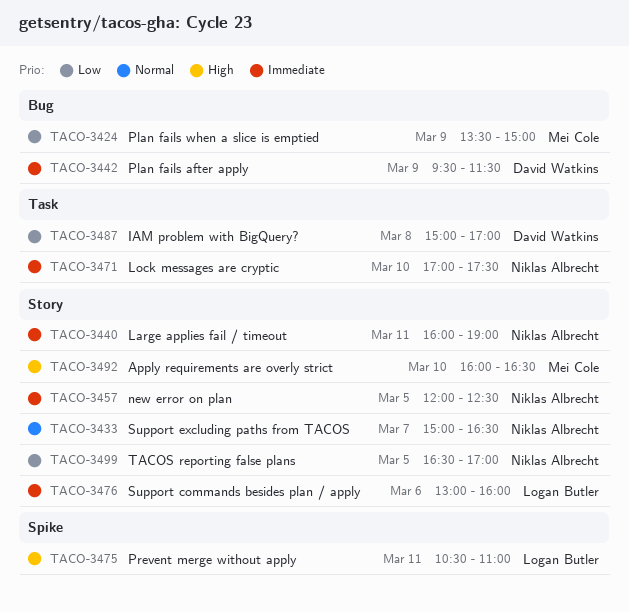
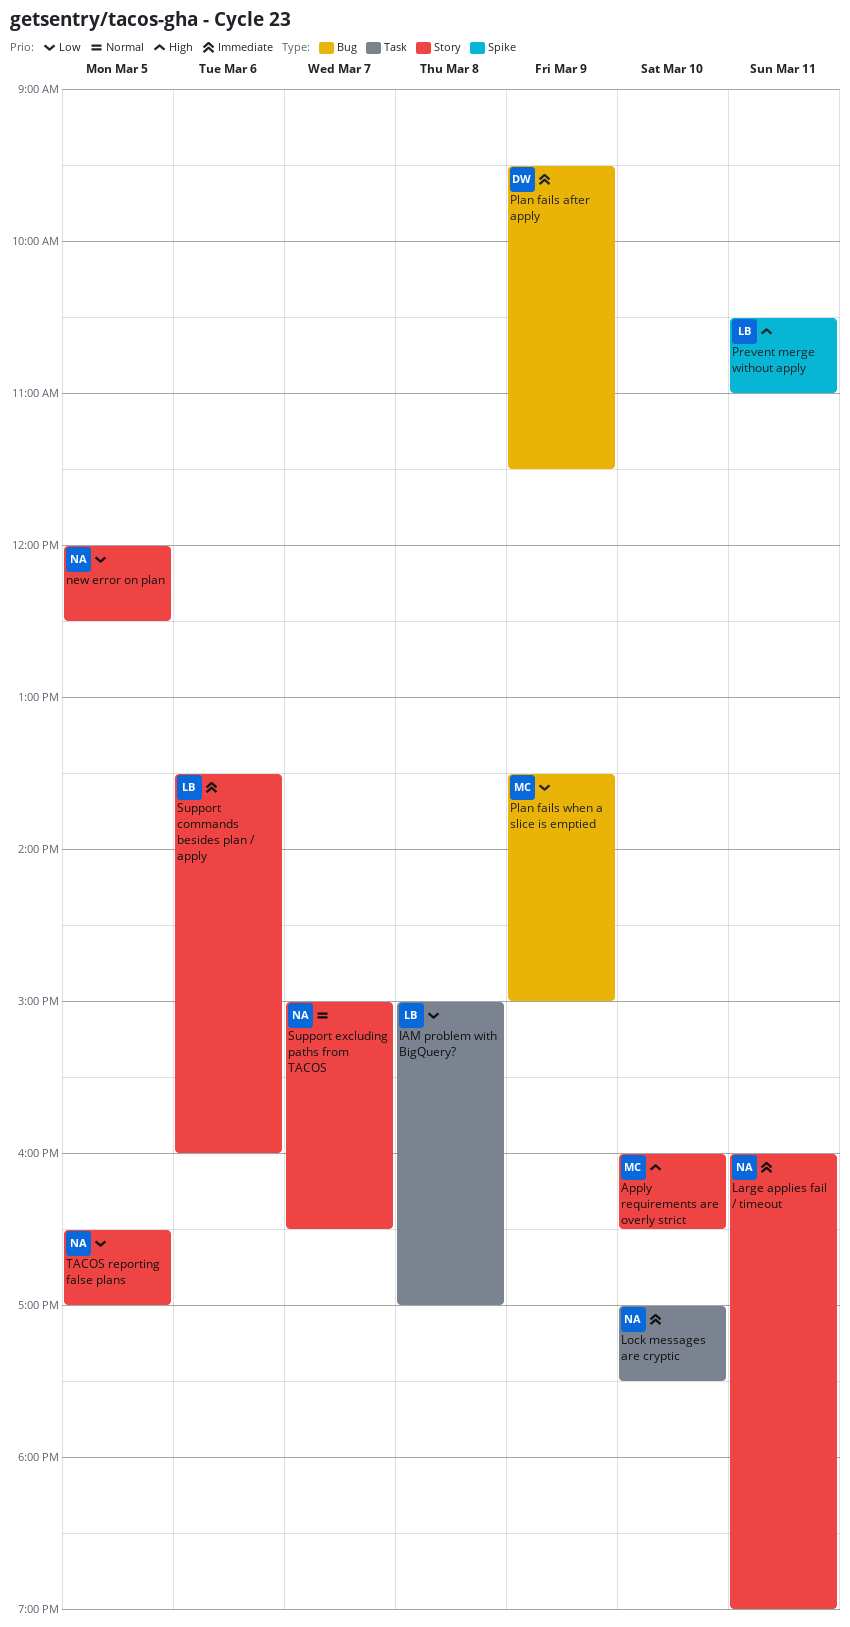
IAM problem with BigQuery?, owner: David Watkins -> Logan Butler
new error on plan, priority: Immediate -> Low
Support commands besides plan / apply, begins: 13:00 -> 13:30

